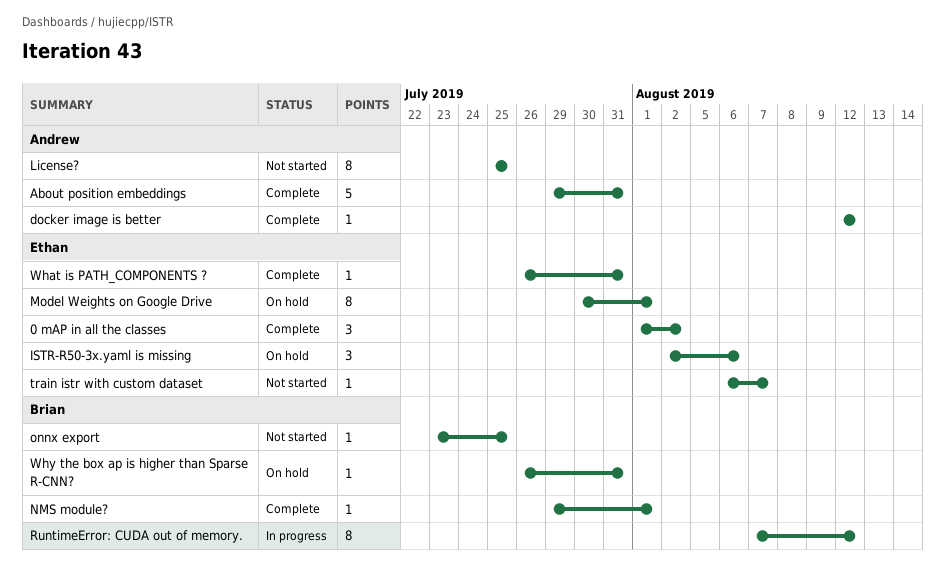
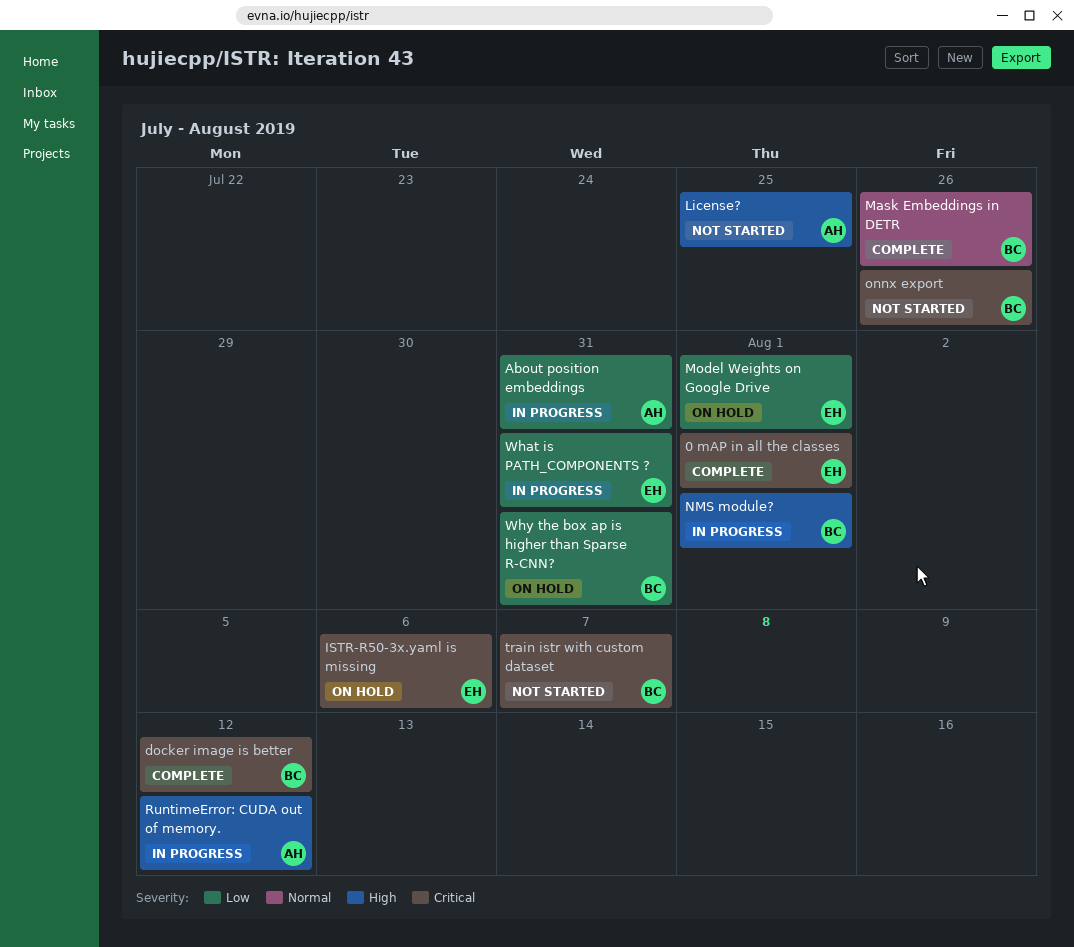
0 mAP in all the classes, due: Aug 2 -> Aug 1
About position embeddings, status: Complete -> In progress
docker image is better, owner: Andrew -> Brian
Mask Embeddings in DETR: none -> present
NMS module?, status: Complete -> In progress
onnx export, due: Jul 25 -> Jul 26
RuntimeError: CUDA out of memory., owner: Brian -> Andrew
train istr with custom dataset, owner: Ethan -> Brian
What is PATH_COMPONENTS ?, status: Complete -> In progress

